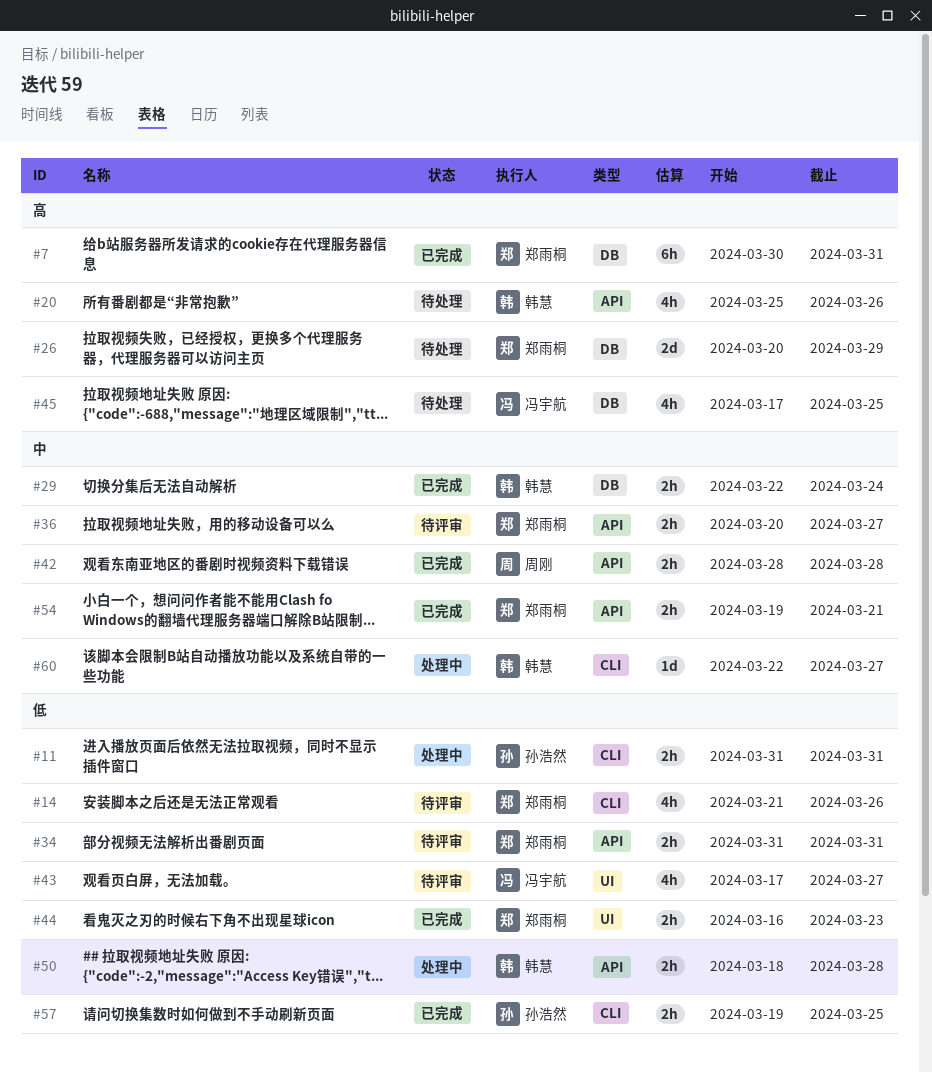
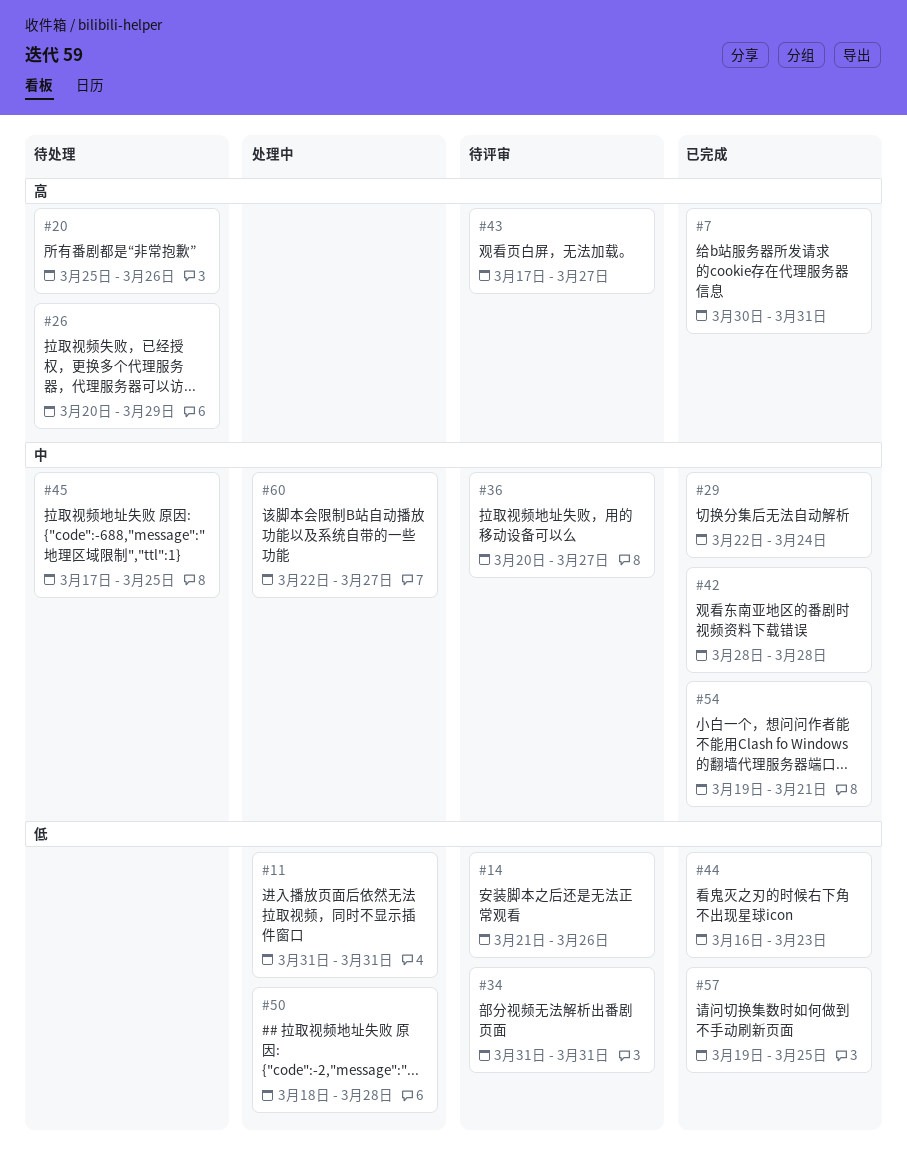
#43, priority: 低 -> 高
#45, priority: 高 -> 中

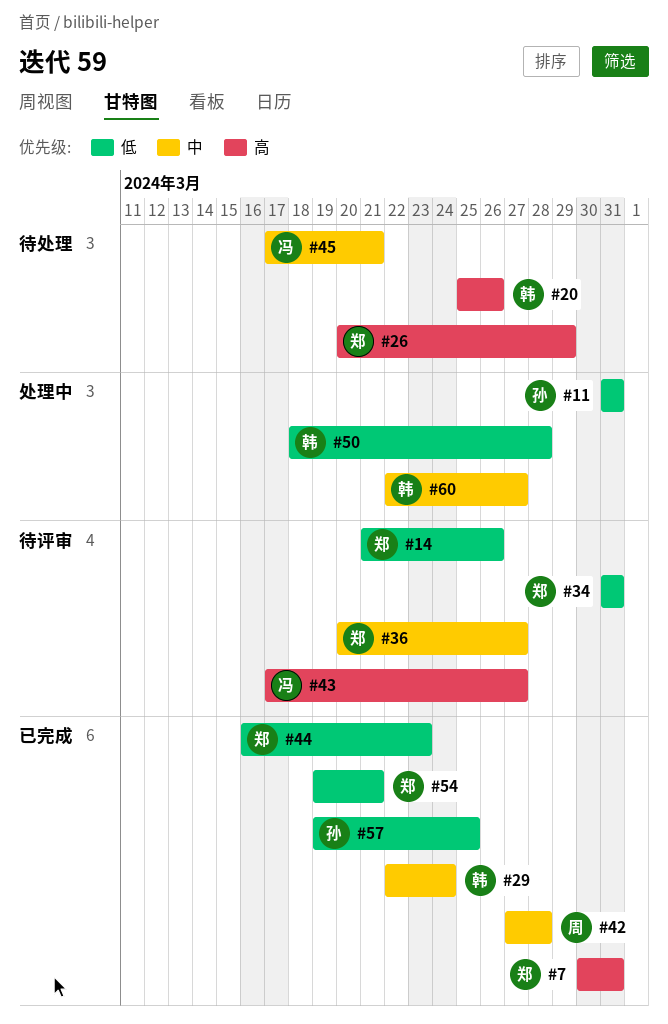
#42, start: Mar 28 -> Mar 27
#45, due: Mar 25 -> Mar 21
#54, priority: 中 -> 低

